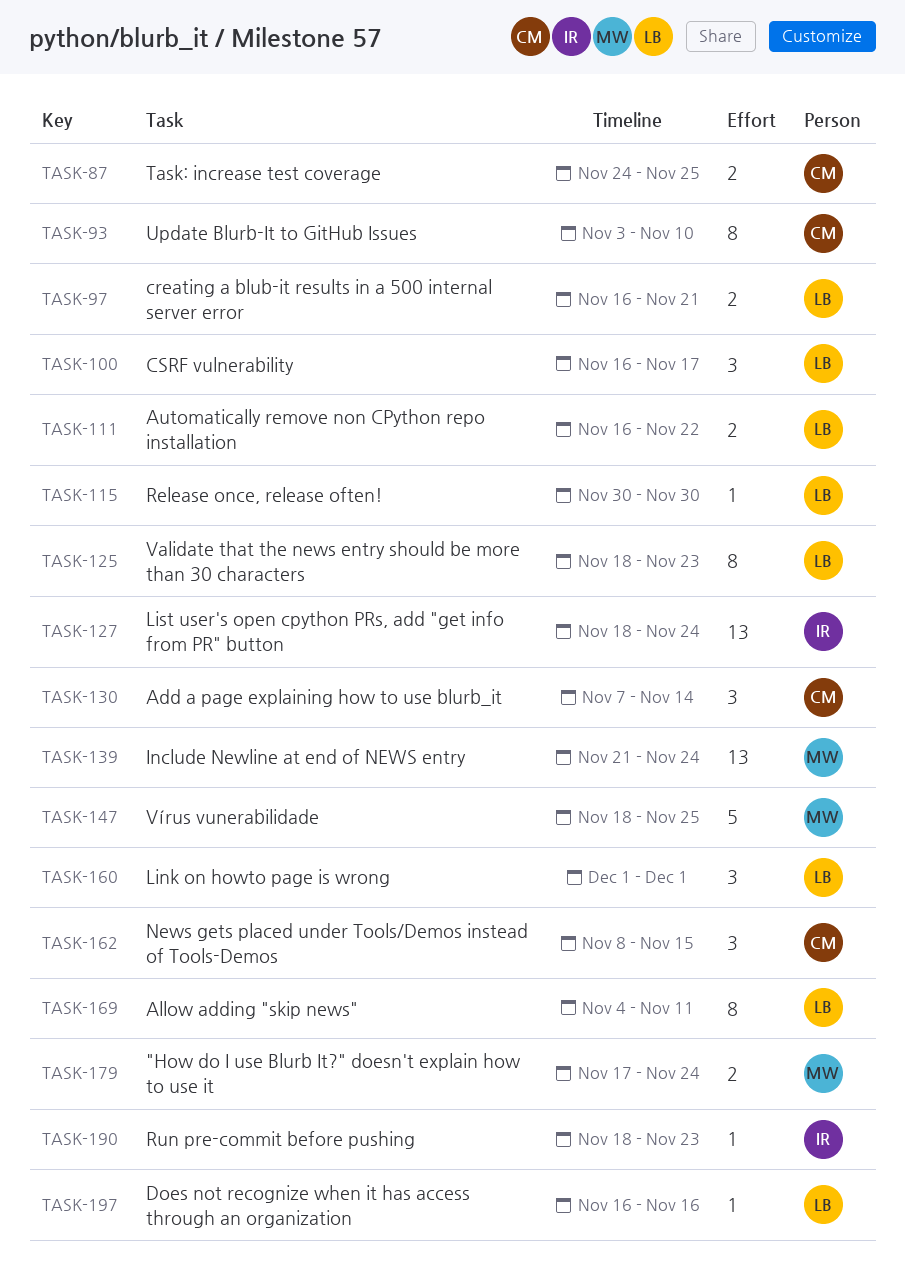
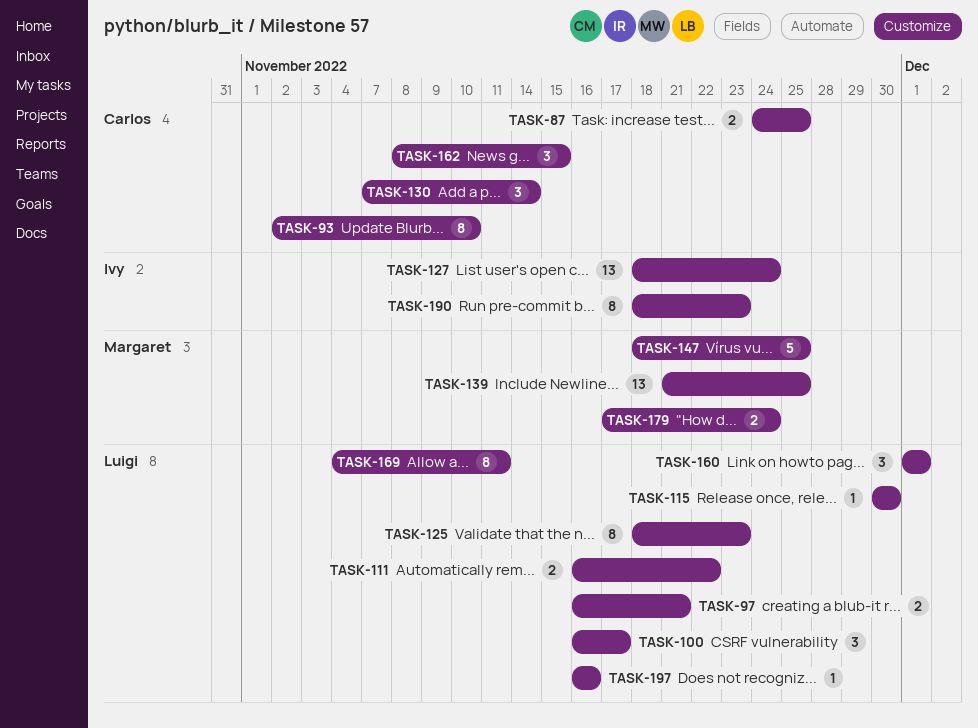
TASK-93, start: Nov 3 -> Nov 2
TASK-139, due: Nov 24 -> Nov 25
TASK-190, estimate: 1 -> 8

